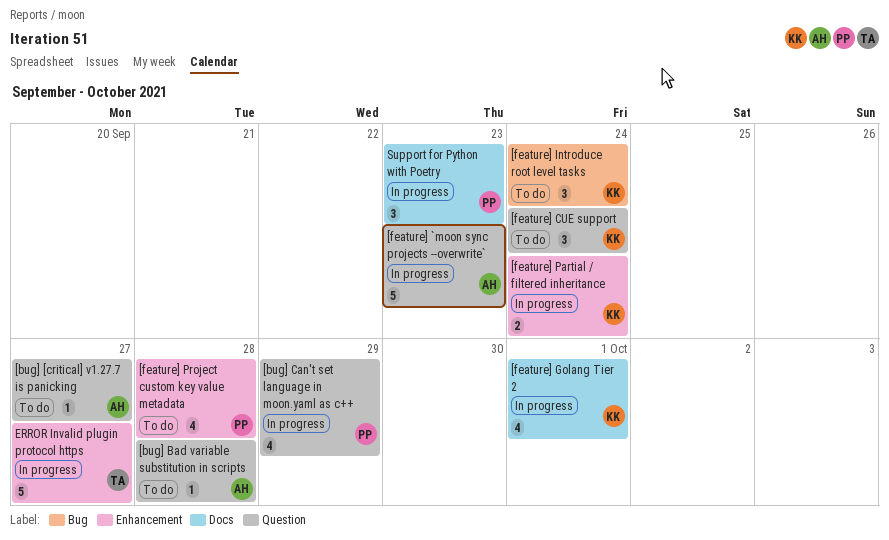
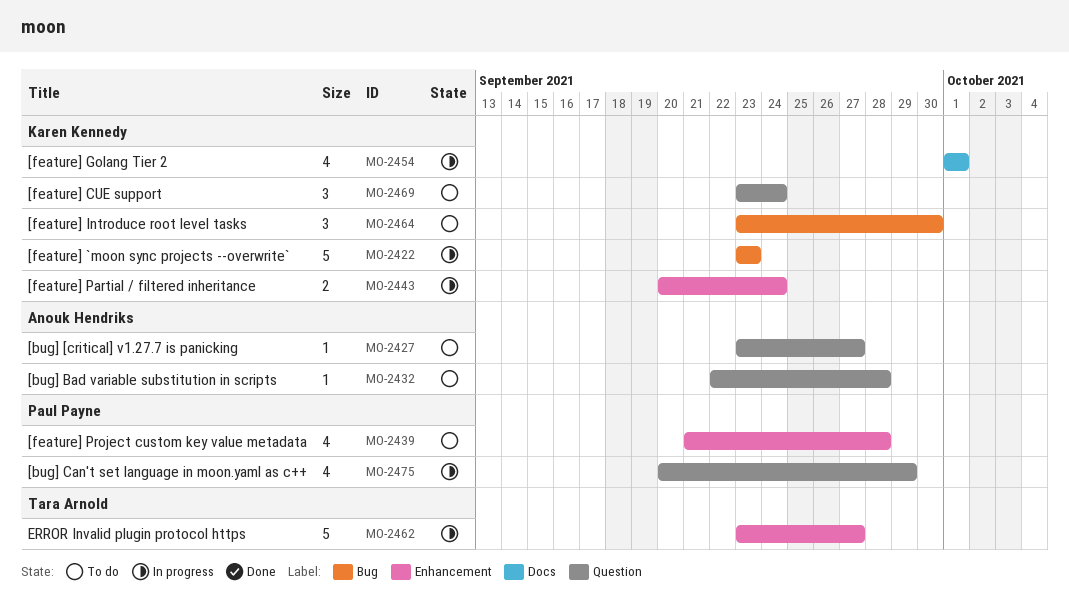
[feature] `moon sync projects --overwrite`, owner: Anouk Hendriks -> Karen Kennedy
[feature] `moon sync projects --overwrite`, label: Question -> Bug
[feature] Introduce root level tasks, due: Sep 24 -> Sep 30
Support for Python with Poetry: present -> none

